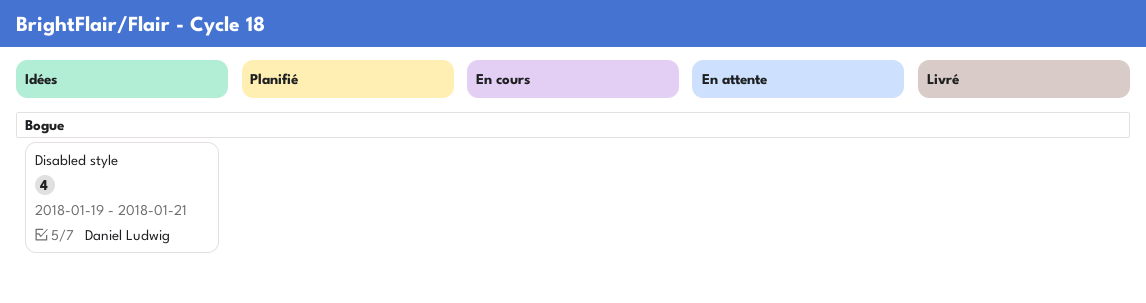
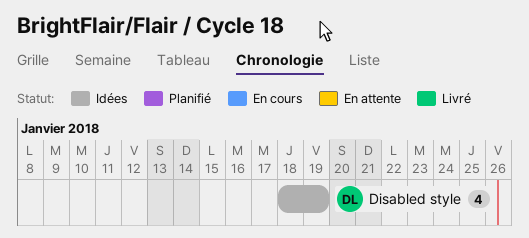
Disabled style, start: Jan 19 -> Jan 18
Disabled style, due: Jan 21 -> Jan 19

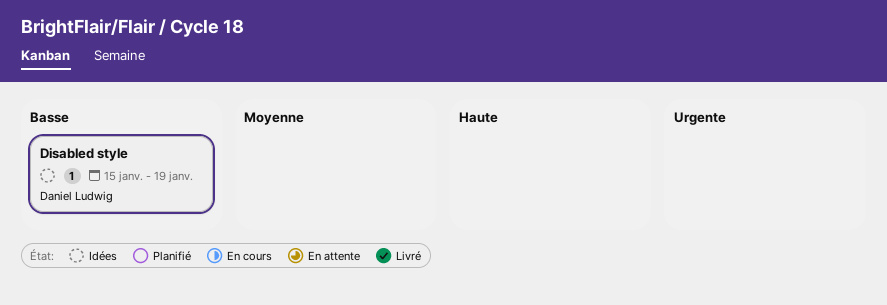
Disabled style, estimate: 4 -> 1
Disabled style, start: Jan 18 -> Jan 15

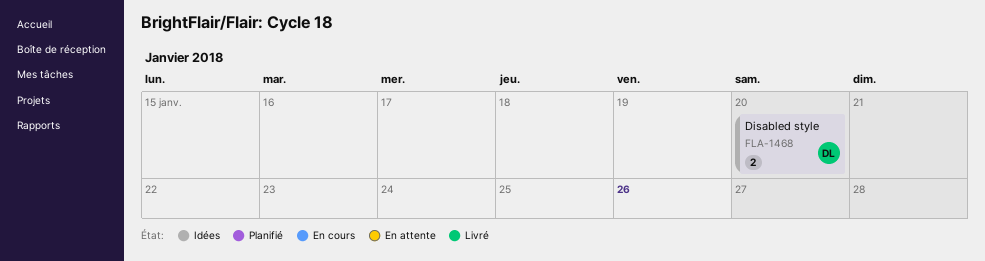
Disabled style, estimate: 1 -> 2
Disabled style, due: Jan 19 -> Jan 20

